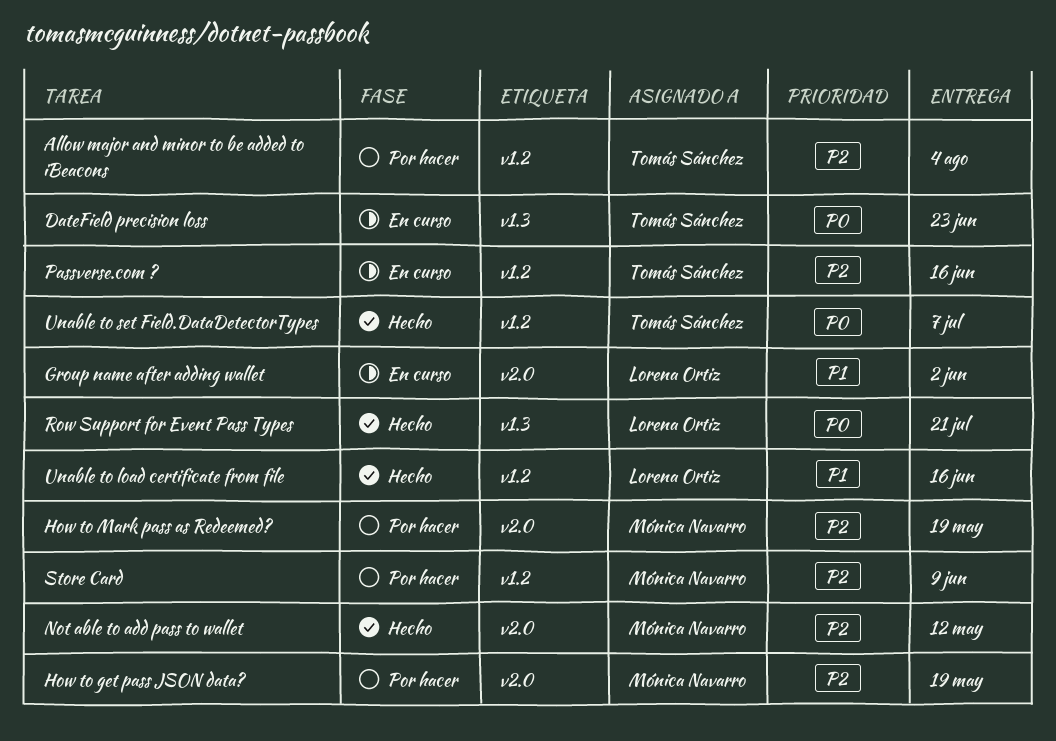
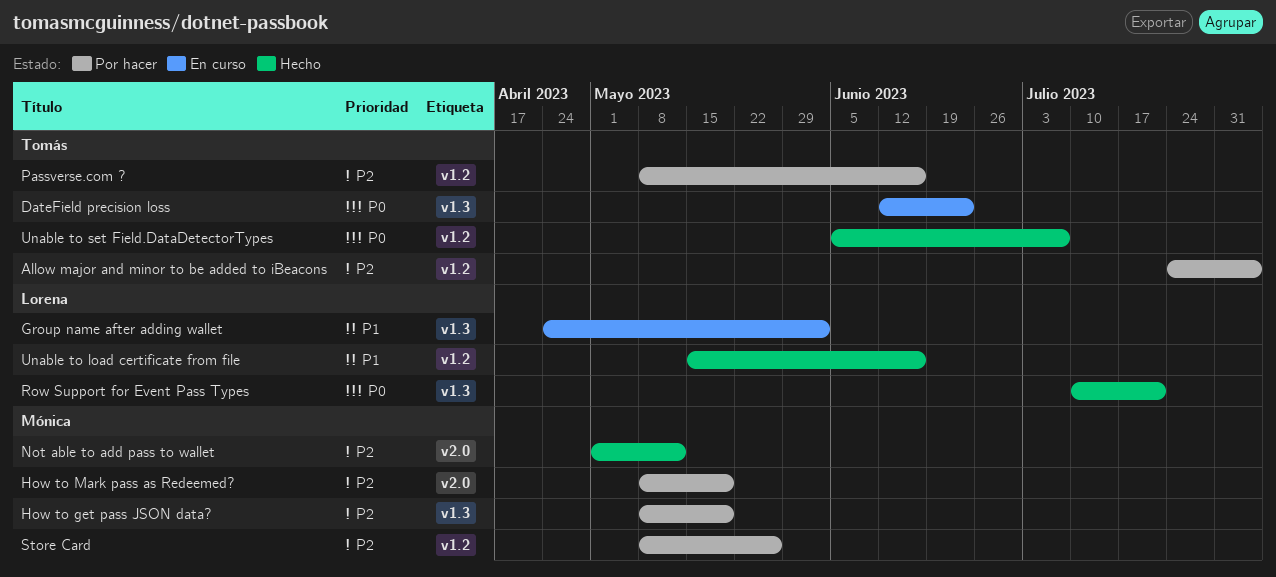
Group name after adding wallet, label: v2.0 -> v1.3
How to get pass JSON data?, label: v2.0 -> v1.3
Passverse.com ?, status: En curso -> Por hacer
Store Card, due: Jun 9 -> May 26

